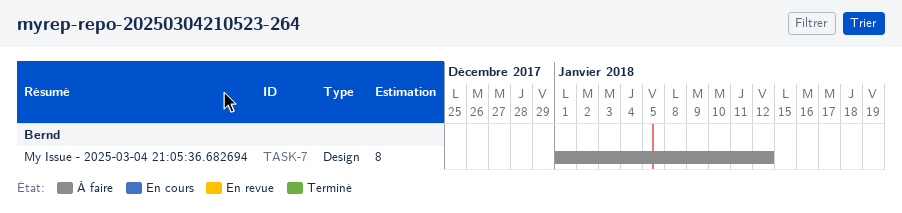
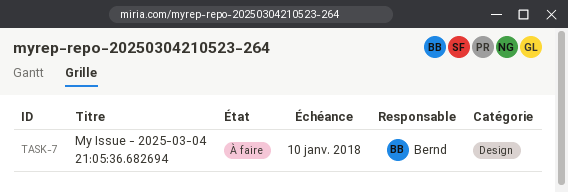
TASK-7, due: Jan 12 -> Jan 10

